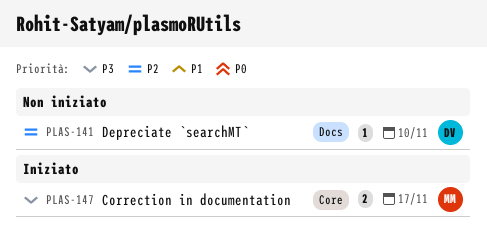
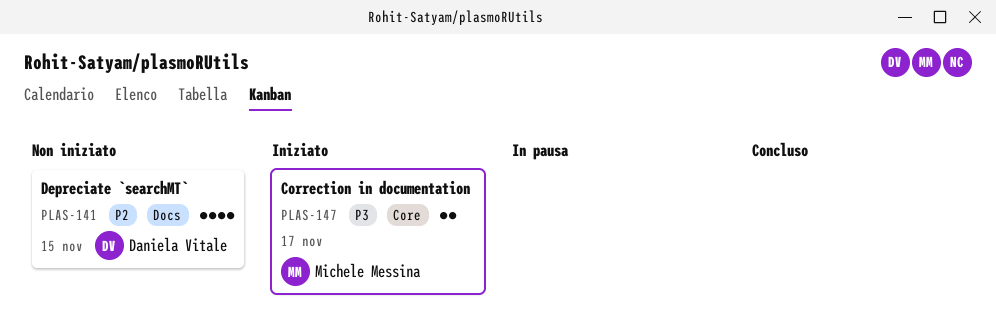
PLAS-141, estimate: 1 -> 4
PLAS-141, due: Nov 10 -> Nov 15

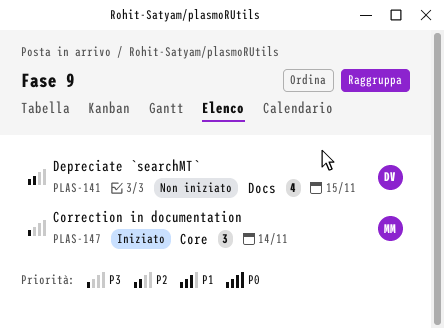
PLAS-147, estimate: 2 -> 3
PLAS-147, due: Nov 17 -> Nov 14

